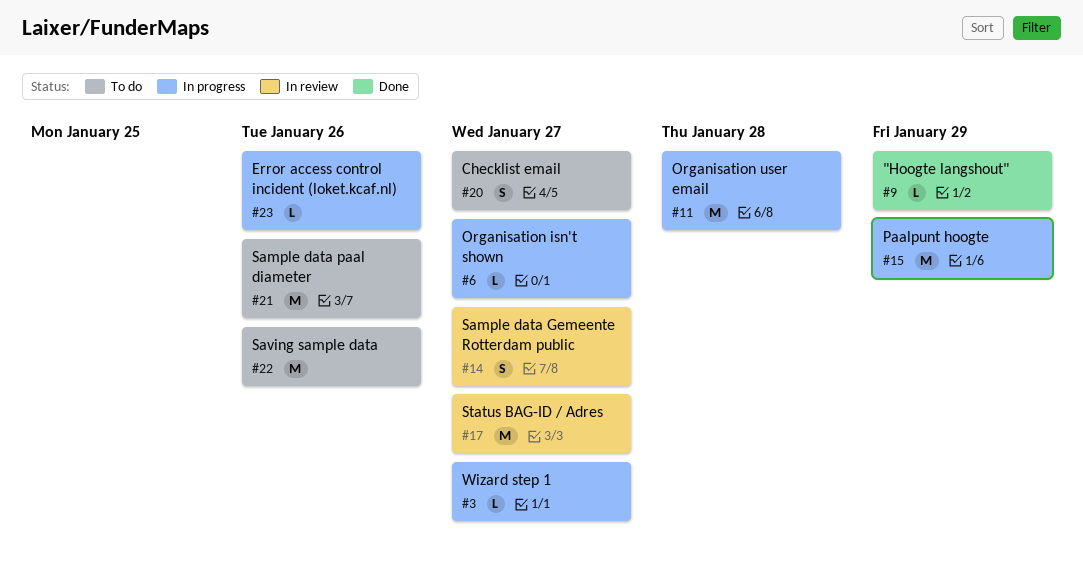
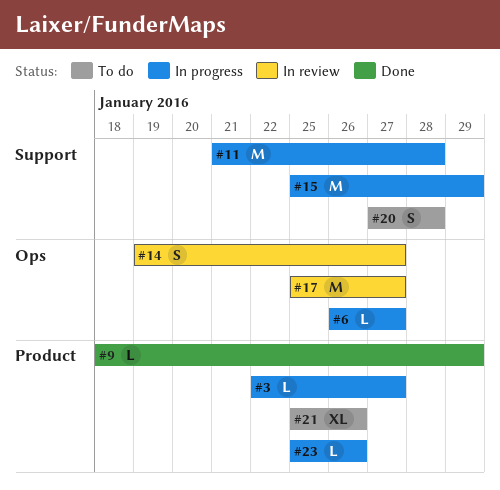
#20, due: Jan 27 -> Jan 28
#21, estimate: M -> XL
#22: present -> none

